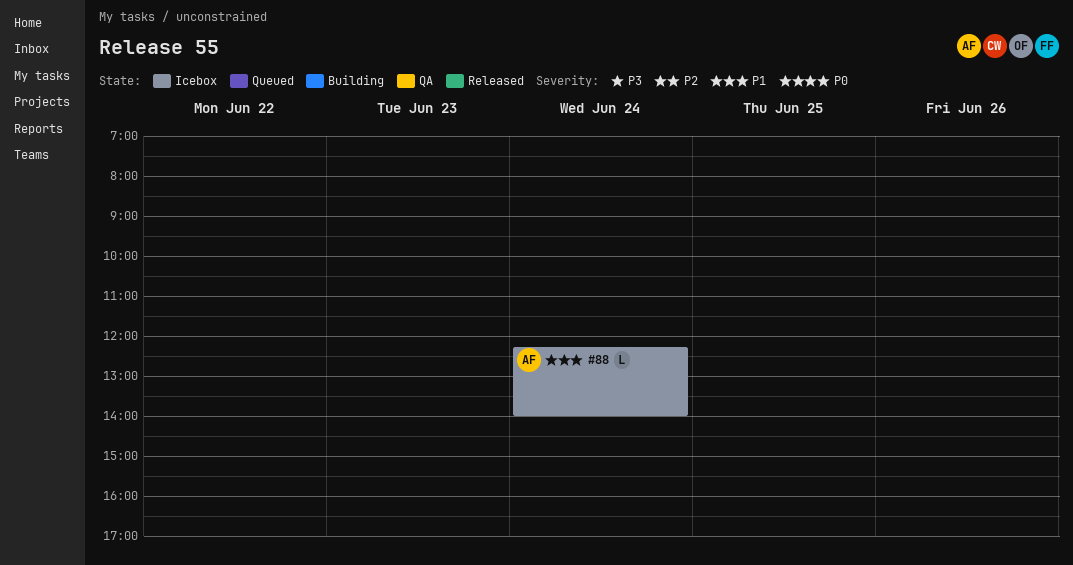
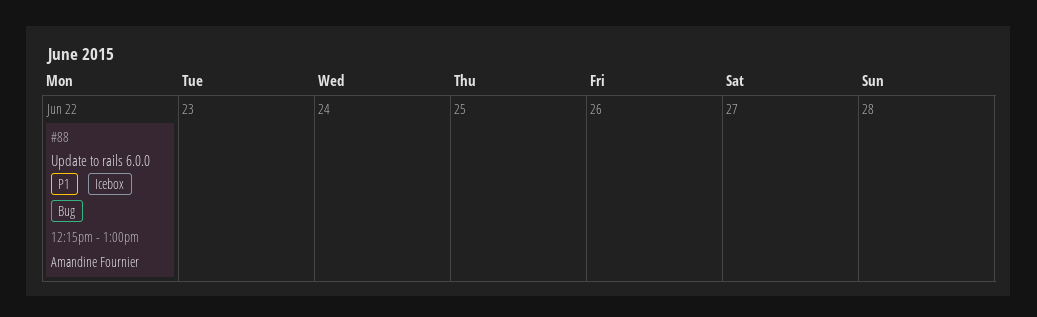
#88, day: Jun 24 -> Jun 22
#88, ends: 14:00 -> 13:00

